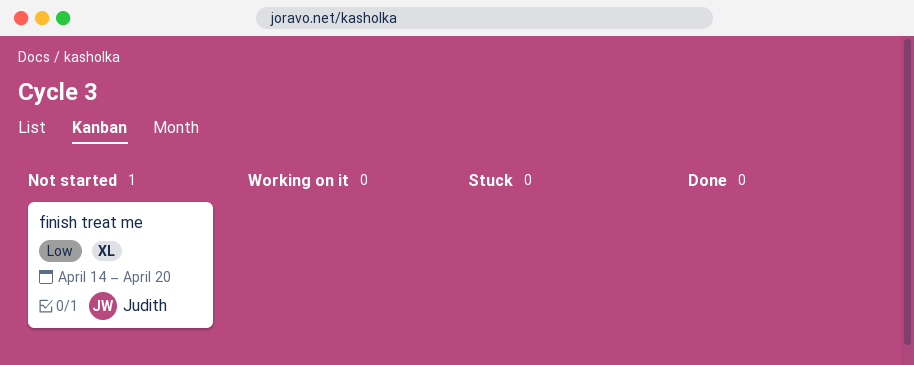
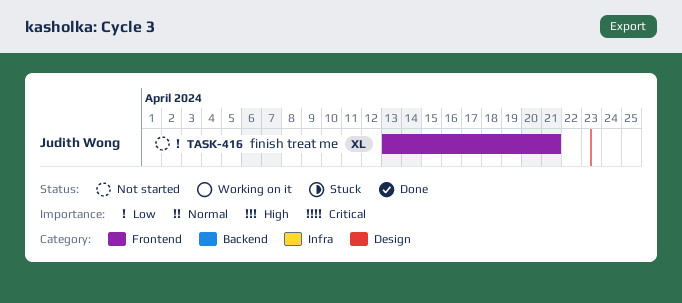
finish treat me, start: Apr 14 -> Apr 13
finish treat me, due: Apr 20 -> Apr 21

